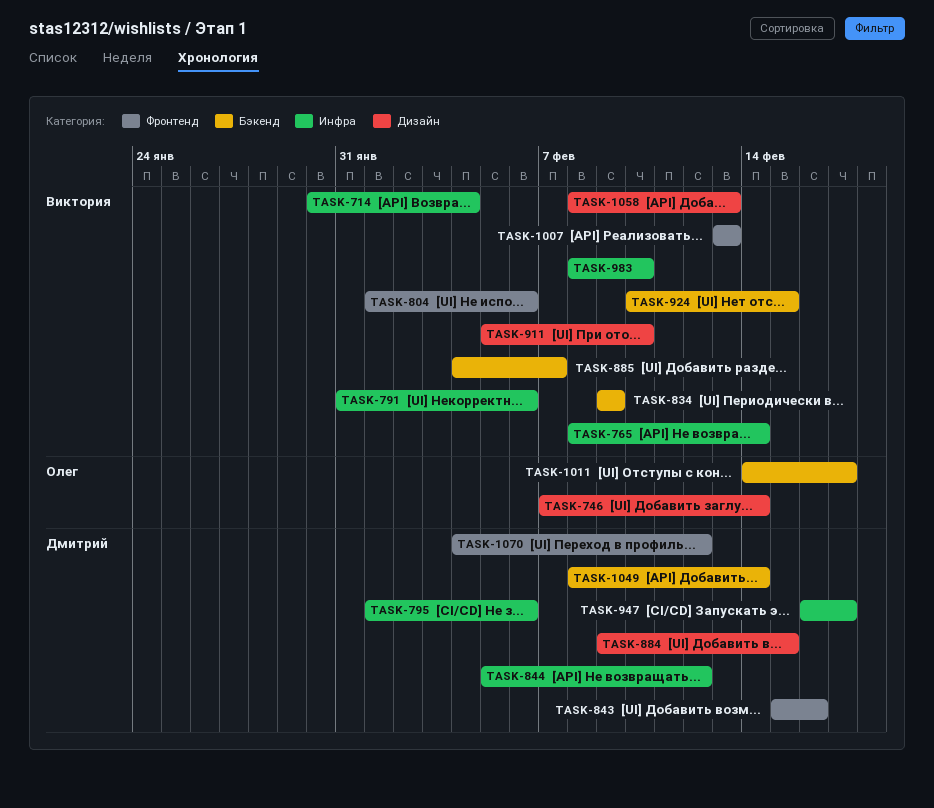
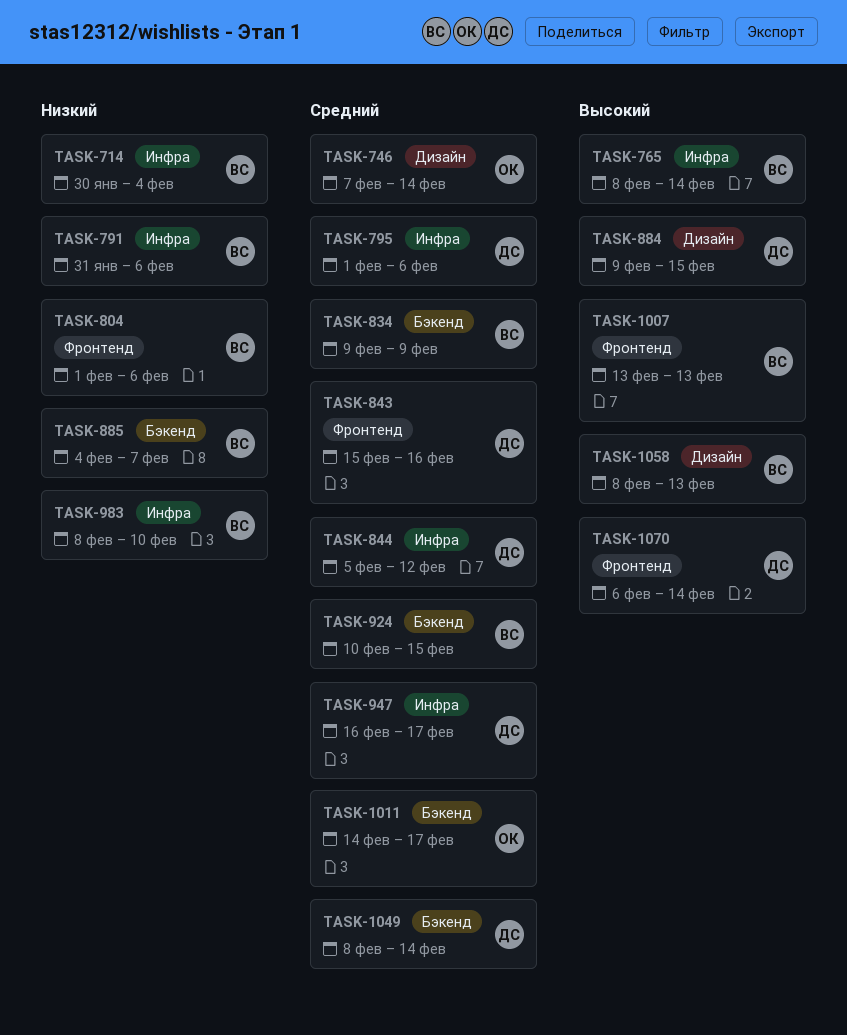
TASK-911: present -> none
TASK-1070, start: Feb 4 -> Feb 6
TASK-1070, due: Feb 12 -> Feb 14

